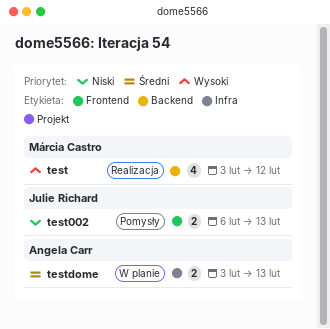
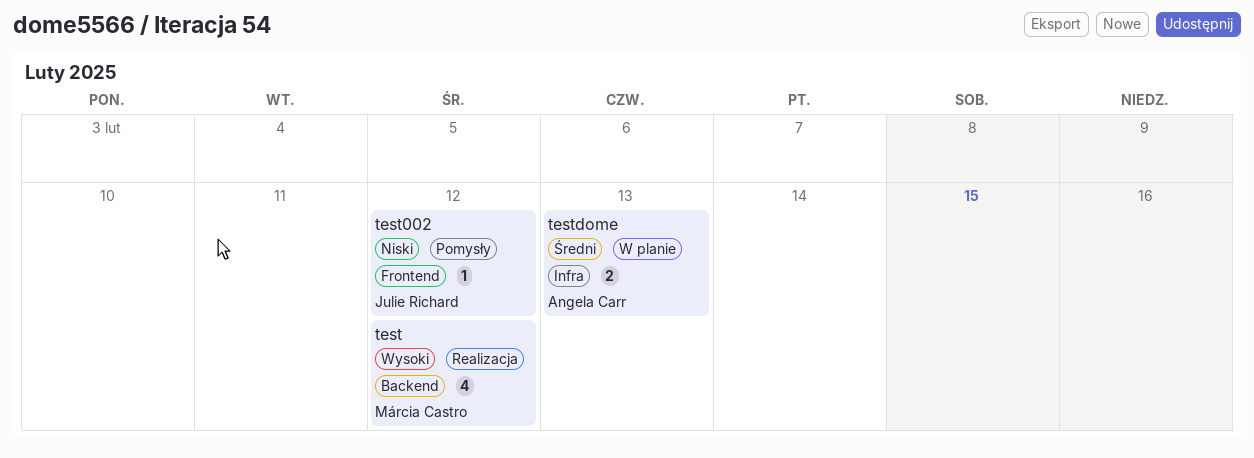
test002, estimate: 2 -> 1
test002, due: Feb 13 -> Feb 12

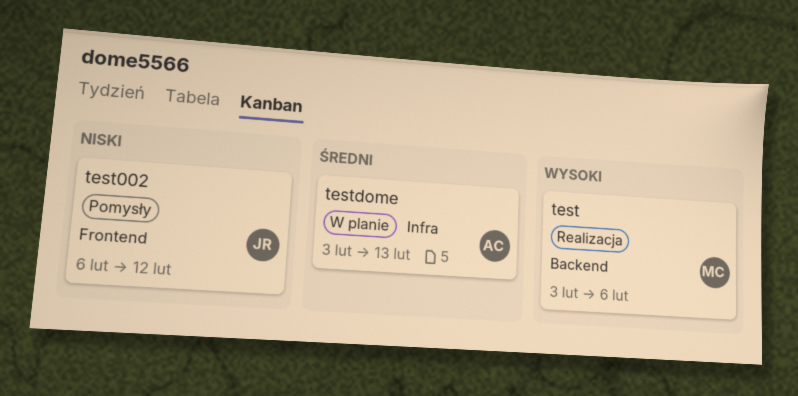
test, due: Feb 12 -> Feb 6

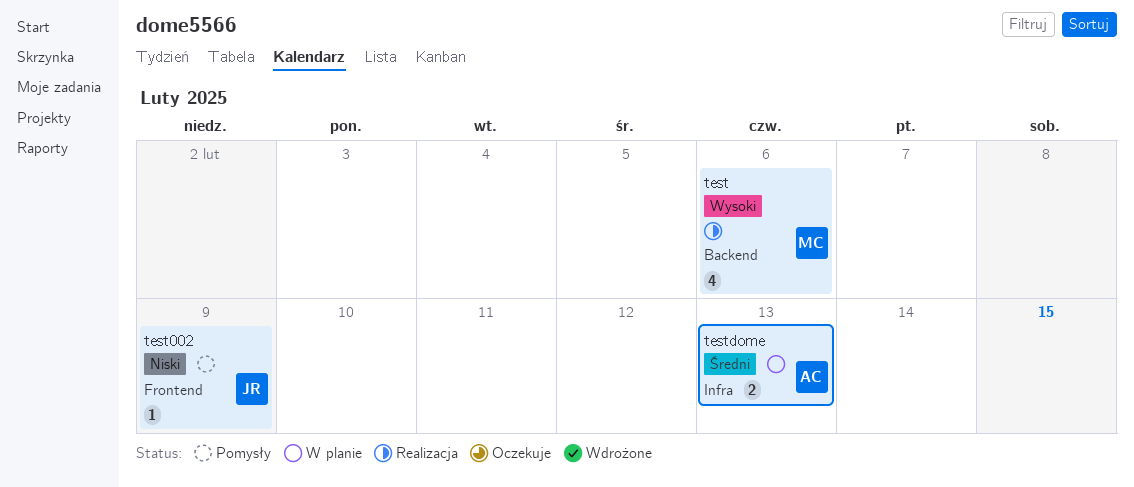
test002, due: Feb 12 -> Feb 9

